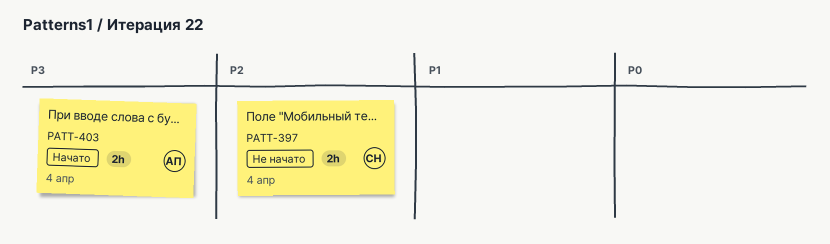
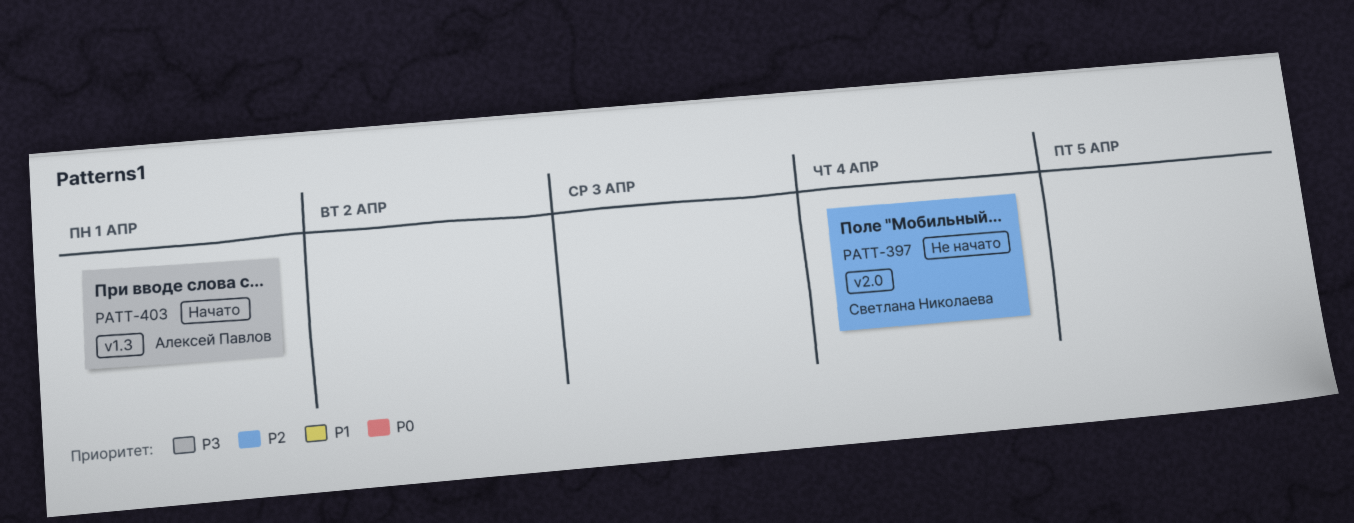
PATT-403, due: Apr 4 -> Apr 1

